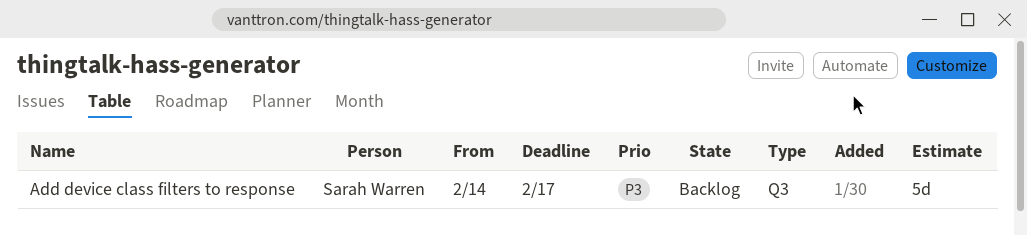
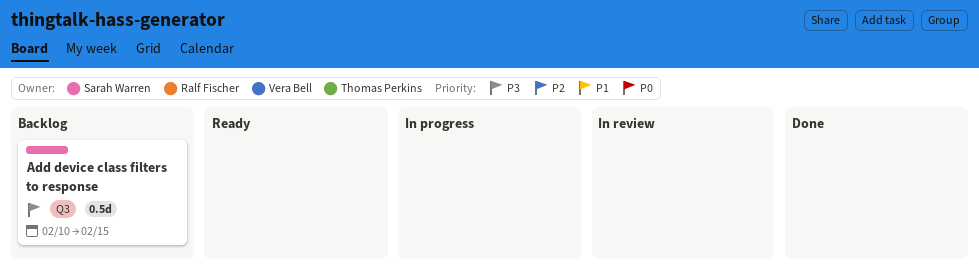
Add device class filters to response, estimate: 5d -> 0.5d
Add device class filters to response, start: Feb 14 -> Feb 10
Add device class filters to response, due: Feb 17 -> Feb 15

